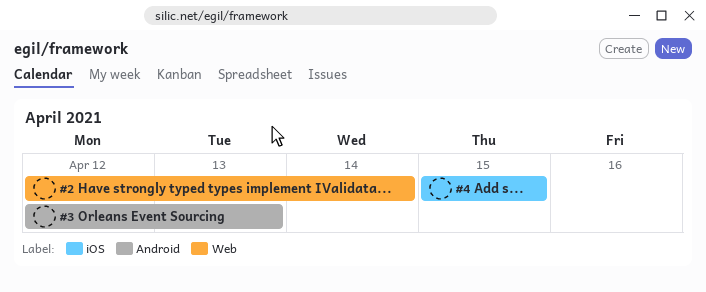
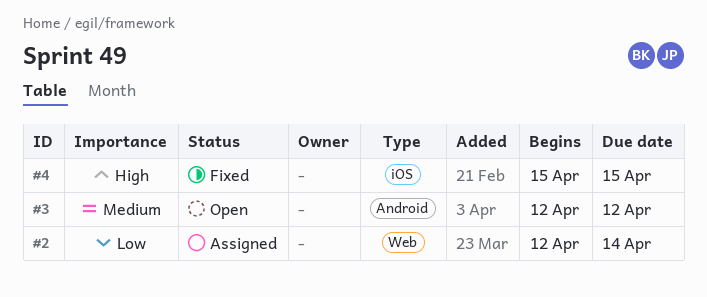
#3, due: Apr 13 -> Apr 12

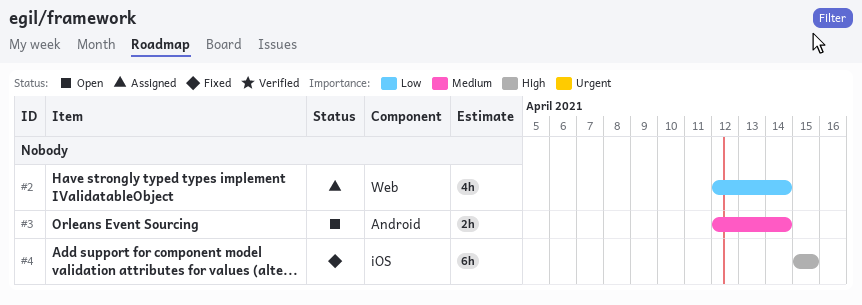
#3, due: Apr 12 -> Apr 14

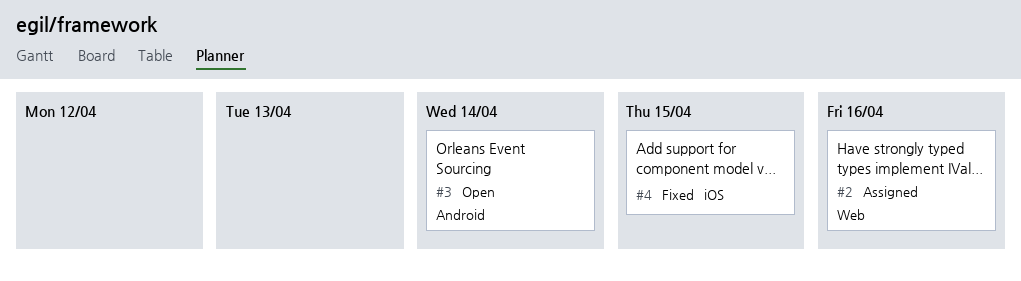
#2, due: Apr 14 -> Apr 16

